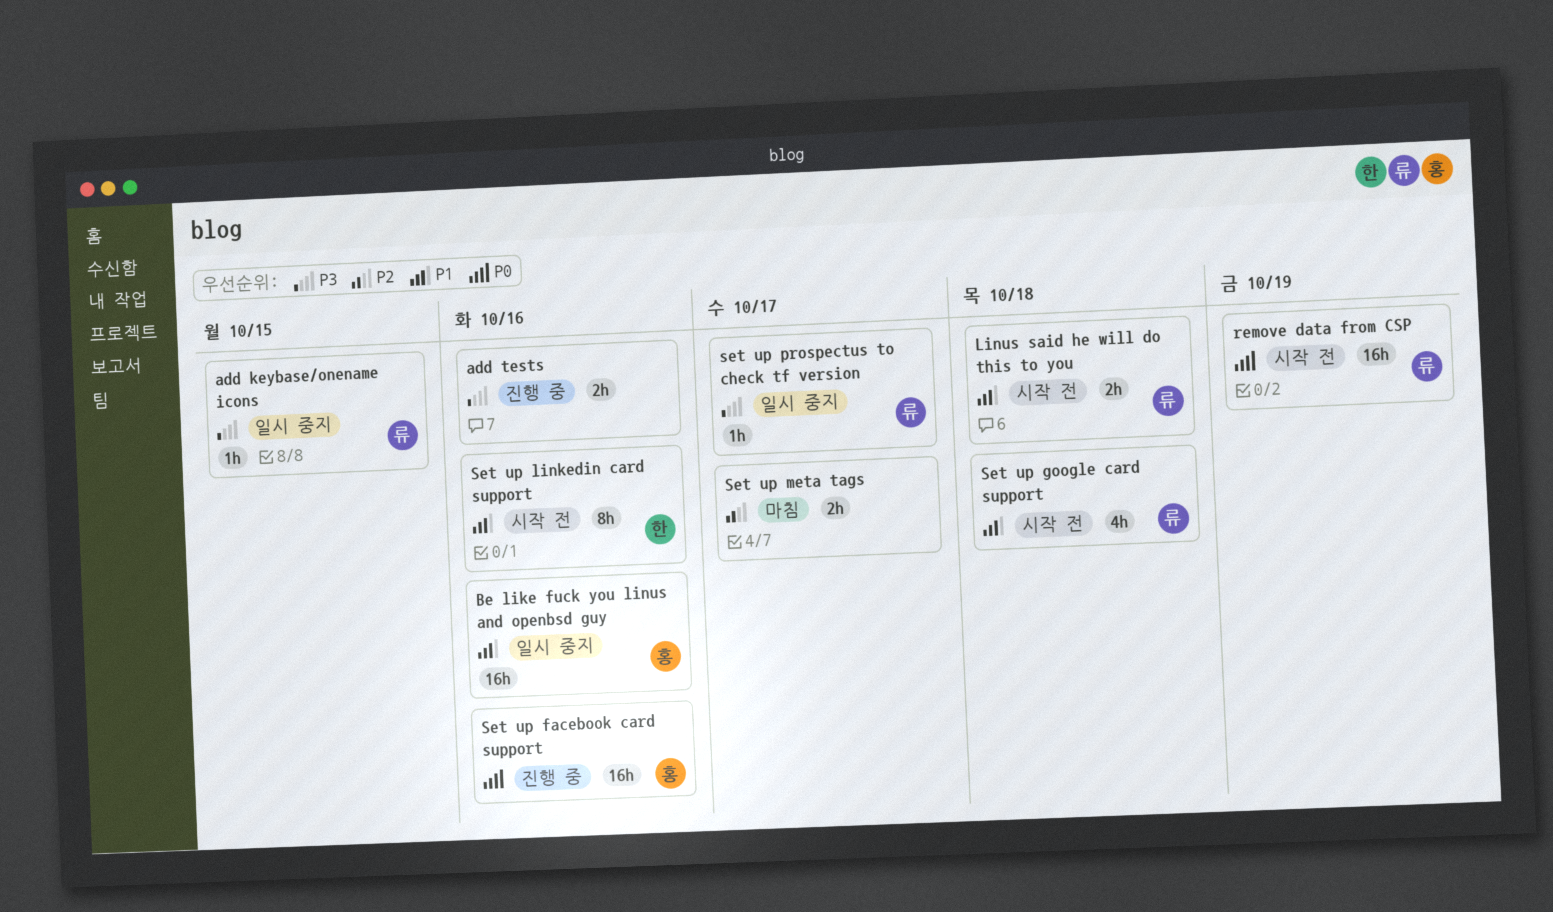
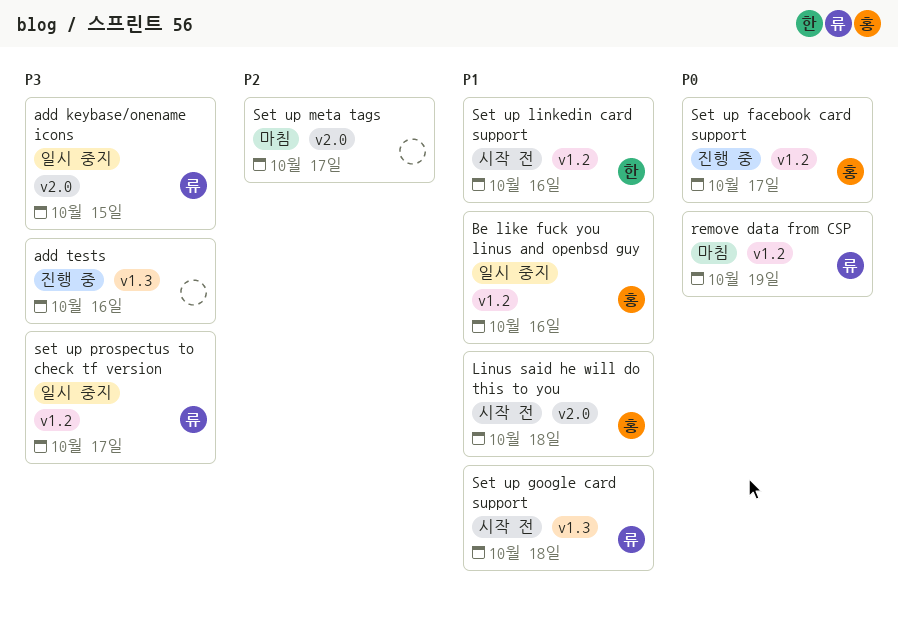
Linus said he will do this to you, owner: 류 -> 홍
remove data from CSP, status: 시작 전 -> 마침
Set up facebook card support, due: Oct 16 -> Oct 17

